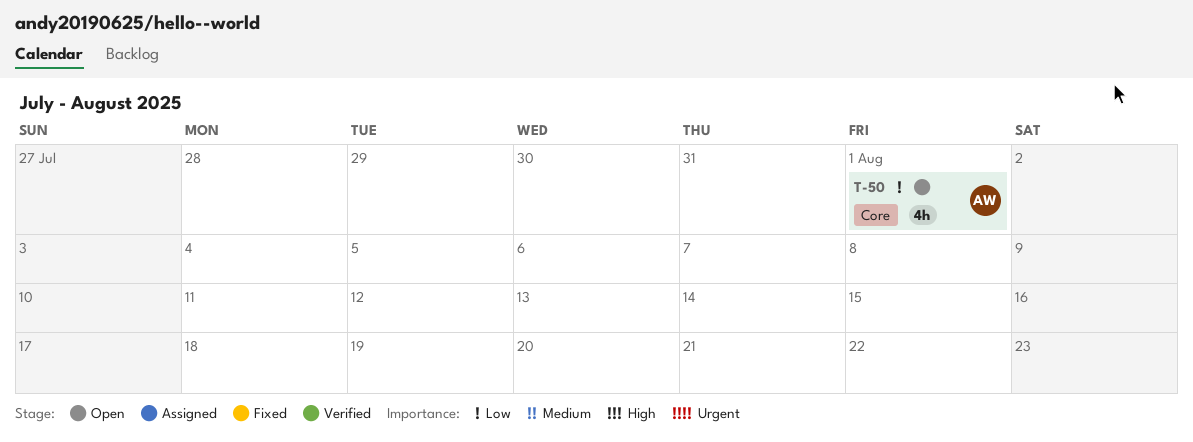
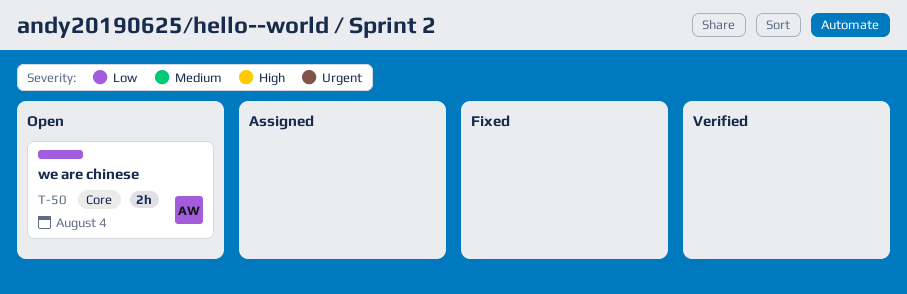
T-50, estimate: 4h -> 2h
T-50, due: Aug 1 -> Aug 4

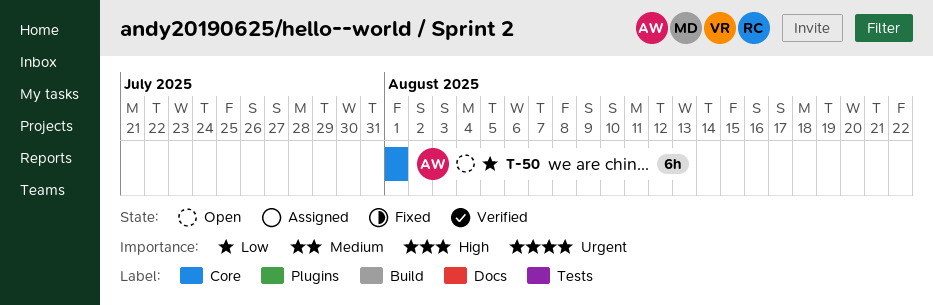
T-50, estimate: 2h -> 6h
T-50, due: Aug 4 -> Aug 1

